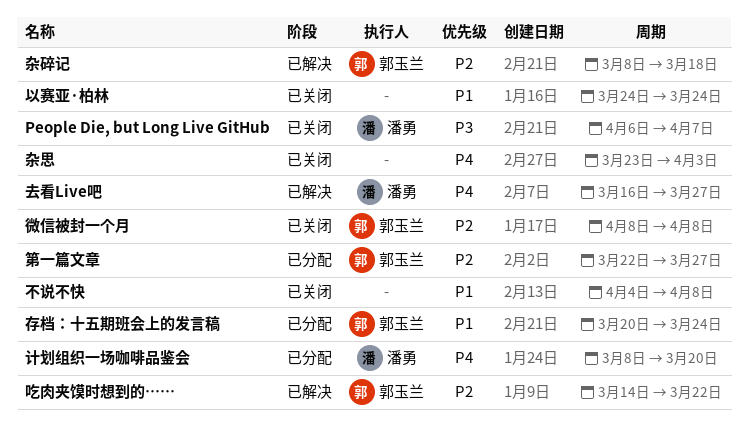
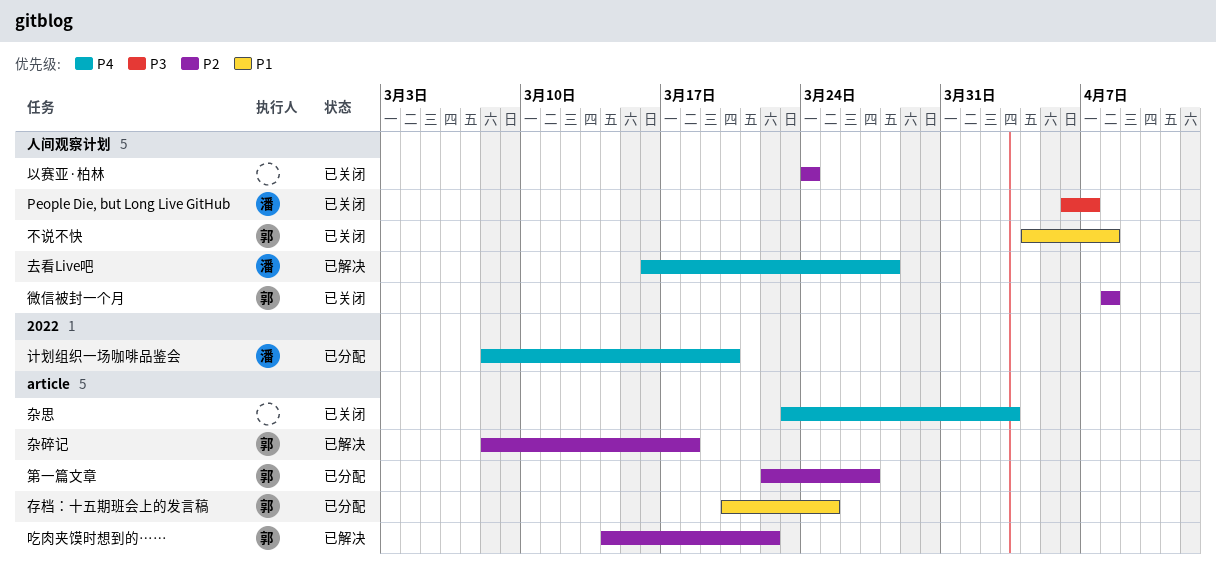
不说不快, owner: none -> 郭玉兰
以赛亚·柏林, priority: P1 -> P2
去看Live吧, due: Mar 27 -> Mar 28
存档：十五期班会上的发言稿, due: Mar 24 -> Mar 25

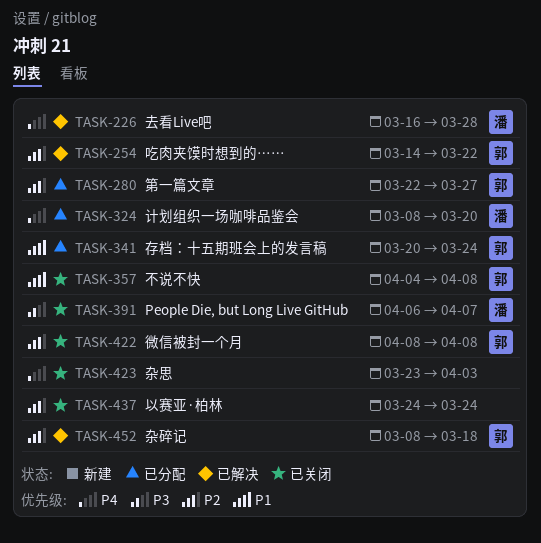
存档：十五期班会上的发言稿, due: Mar 25 -> Mar 24

